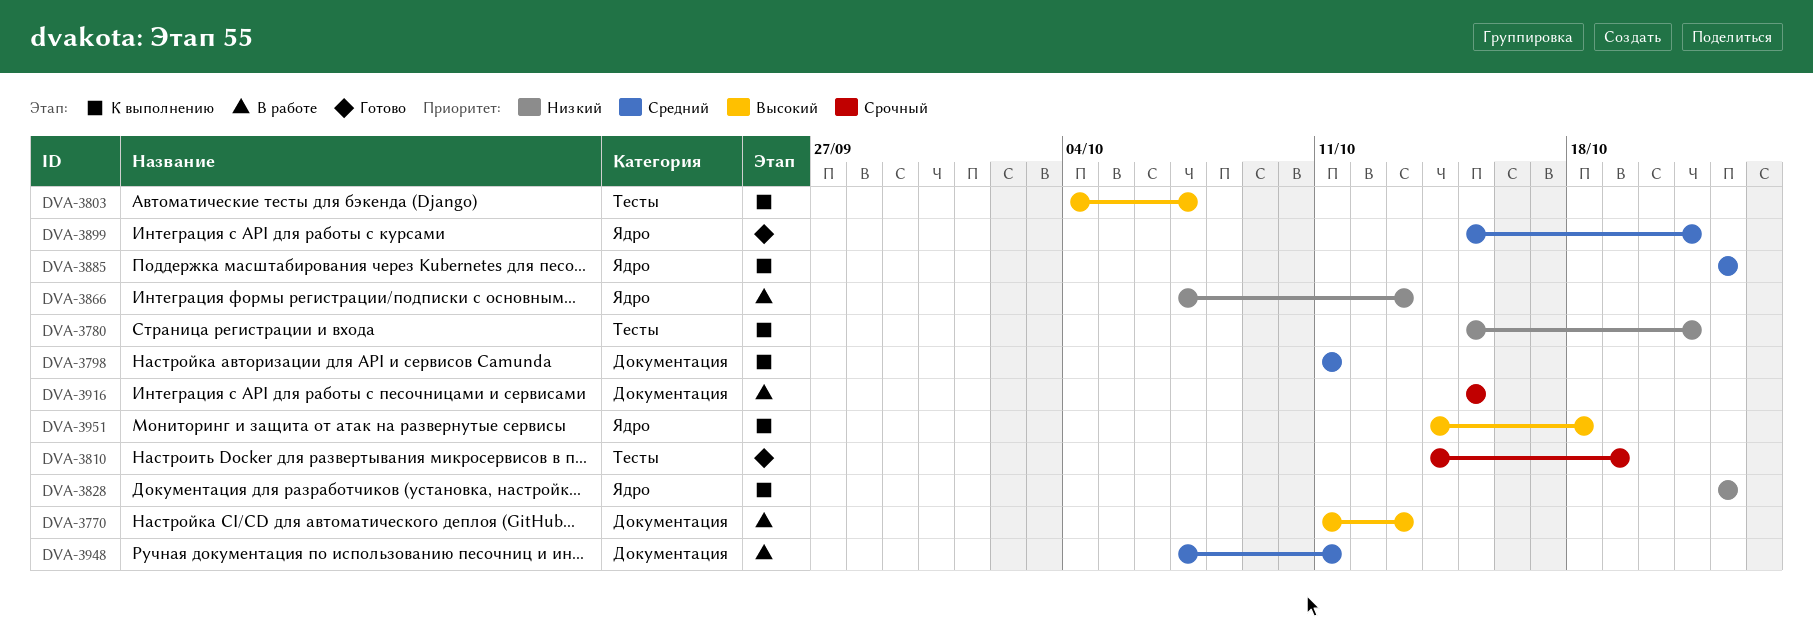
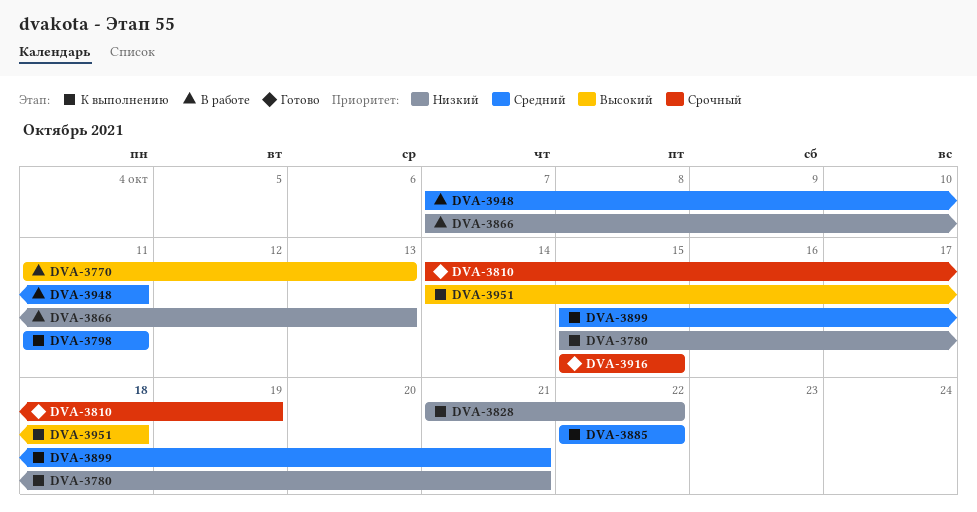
DVA-3803: present -> none
DVA-3828, start: Oct 22 -> Oct 21
DVA-3899, status: Готово -> К выполнению
DVA-3916, status: В работе -> Готово

